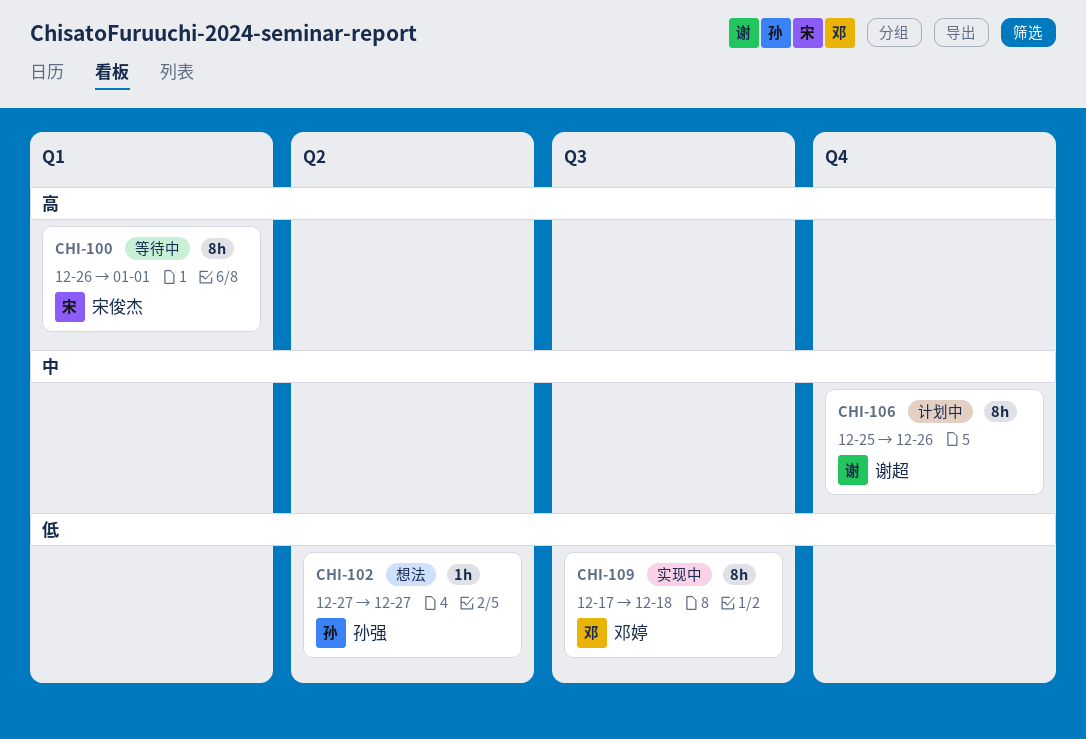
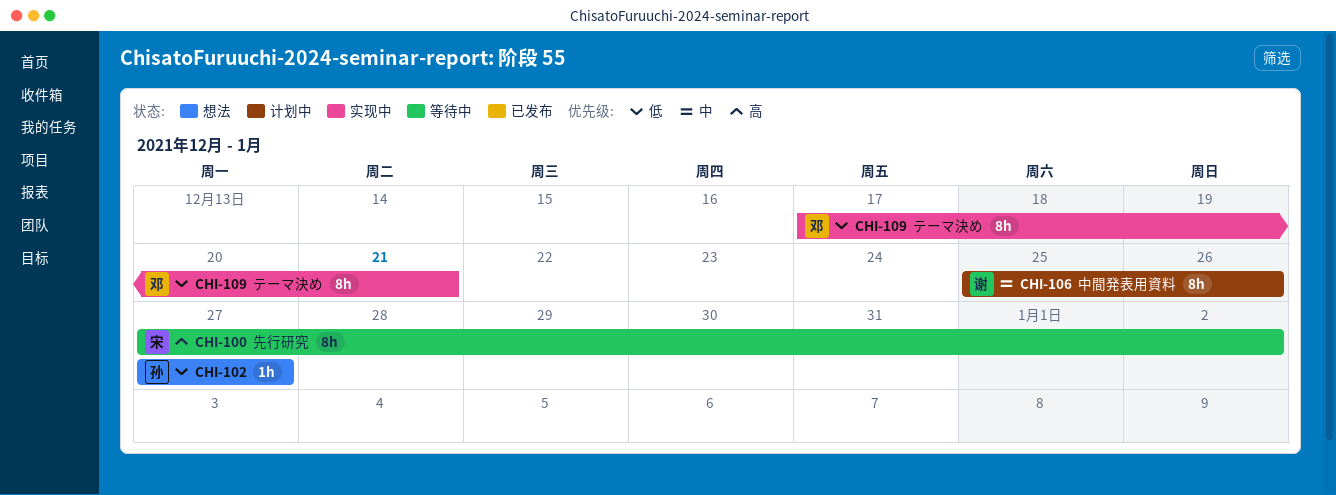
CHI-100, start: Dec 26 -> Dec 27
CHI-100, due: Jan 1 -> Jan 2
CHI-109, due: Dec 18 -> Dec 21

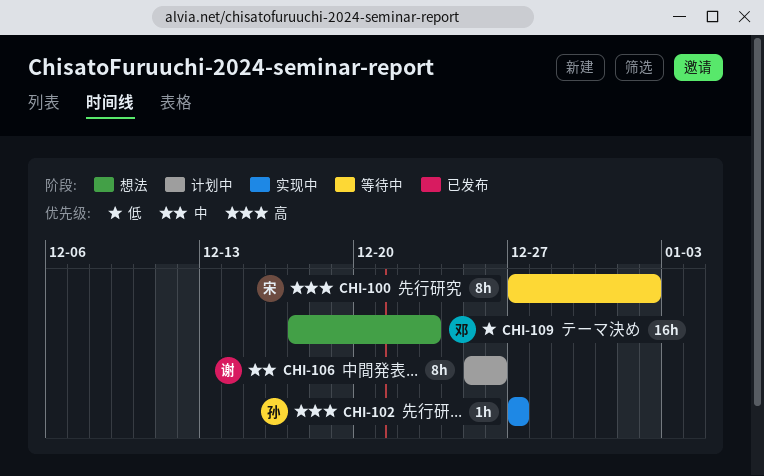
CHI-102, status: 想法 -> 实现中
CHI-102, priority: 低 -> 高
CHI-109, status: 实现中 -> 想法
CHI-109, estimate: 8h -> 16h
CHI-109, due: Dec 21 -> Dec 23

